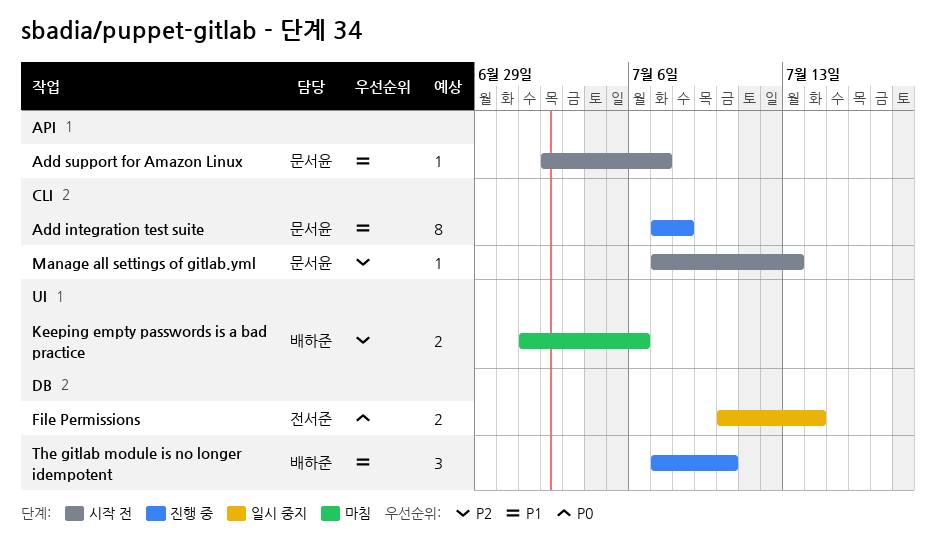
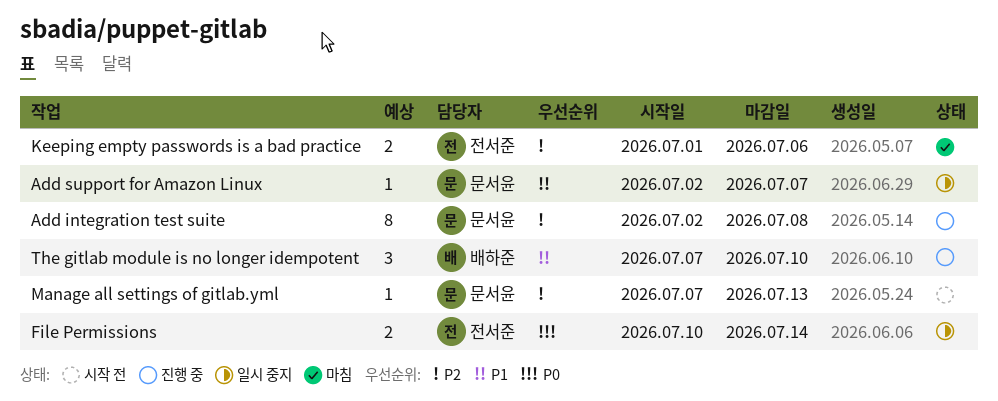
Add integration test suite, priority: P1 -> P2
Add integration test suite, start: Jul 7 -> Jul 2
Add support for Amazon Linux, status: 시작 전 -> 일시 중지
Keeping empty passwords is a bad practice, owner: 배하준 -> 전서준

